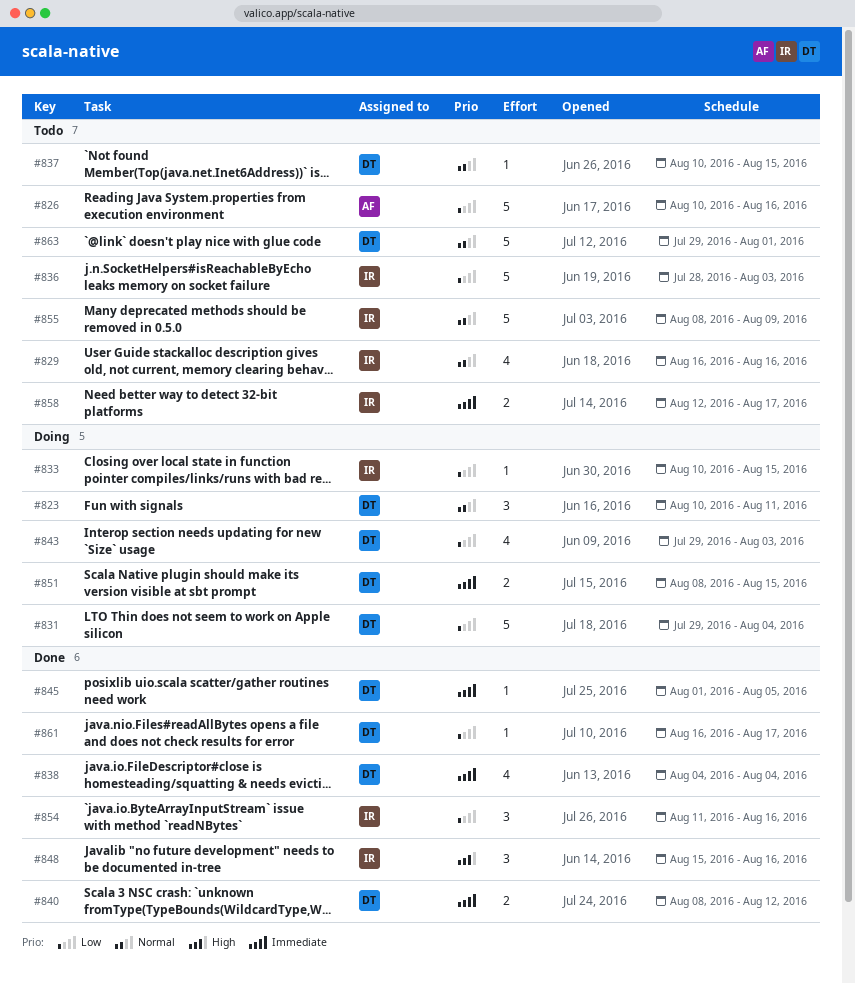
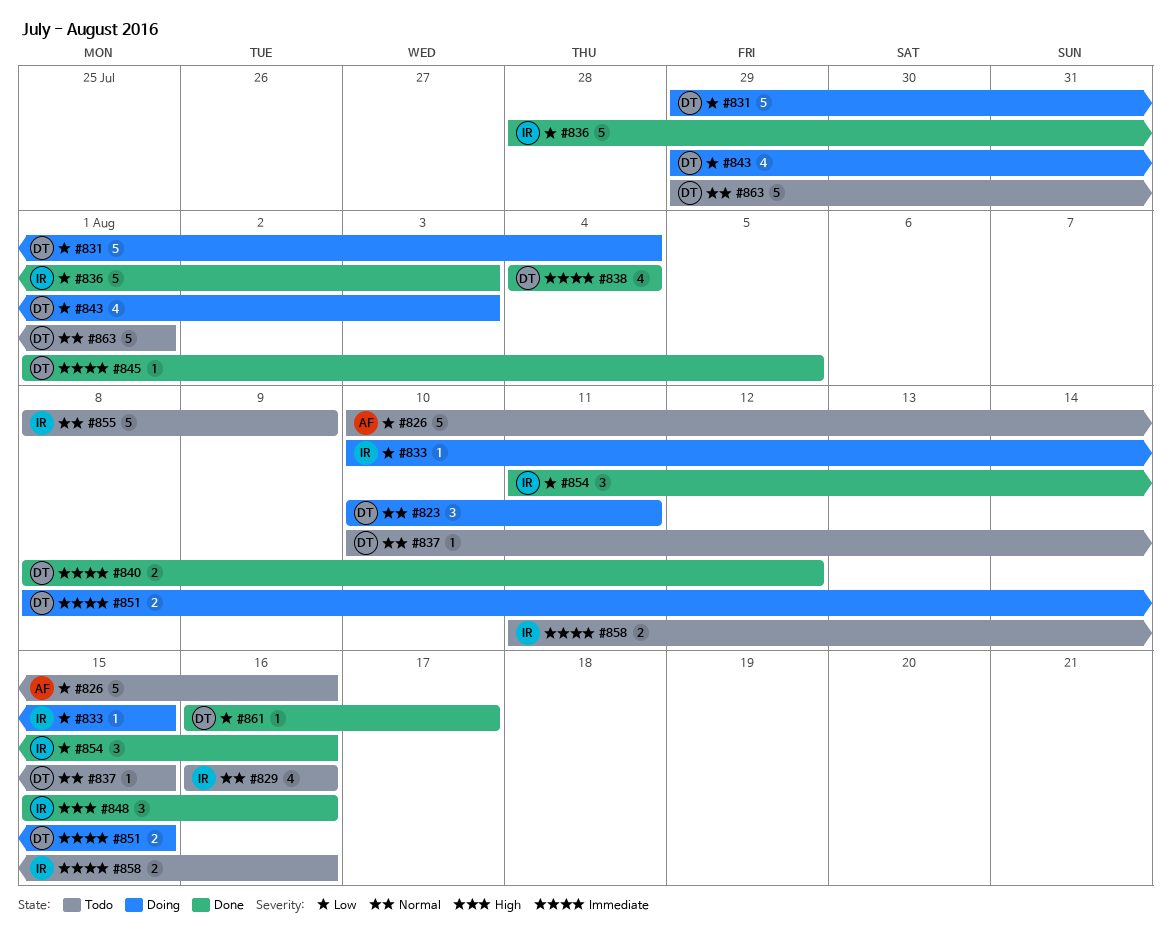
#836, status: Todo -> Done
#858, start: Aug 12 -> Aug 11
#858, due: Aug 17 -> Aug 16

